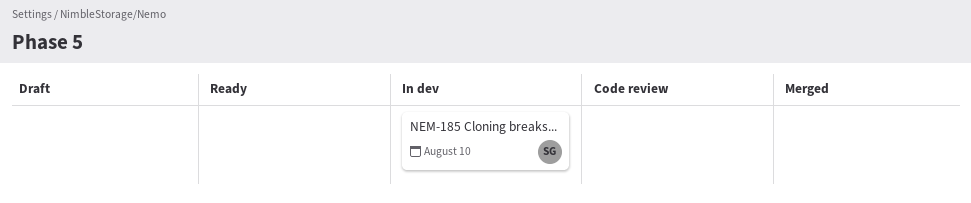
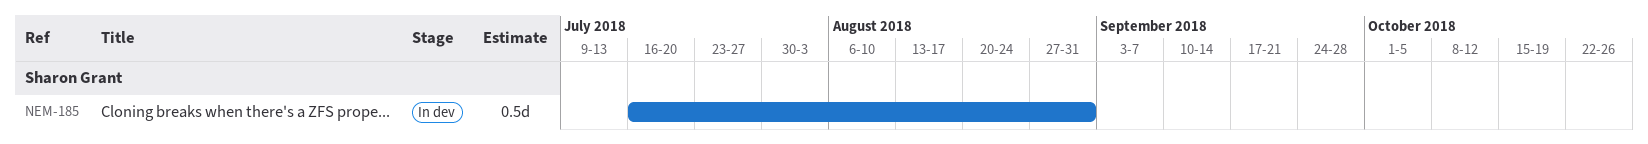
NEM-185, due: Aug 10 -> Aug 31

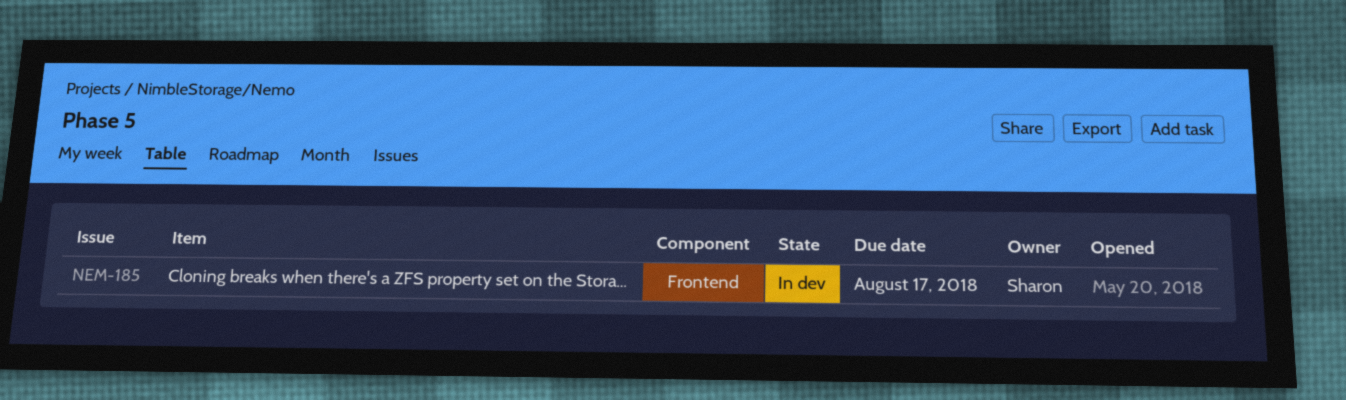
NEM-185, due: Aug 31 -> Aug 17

